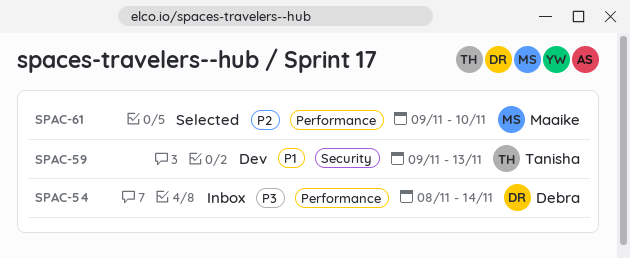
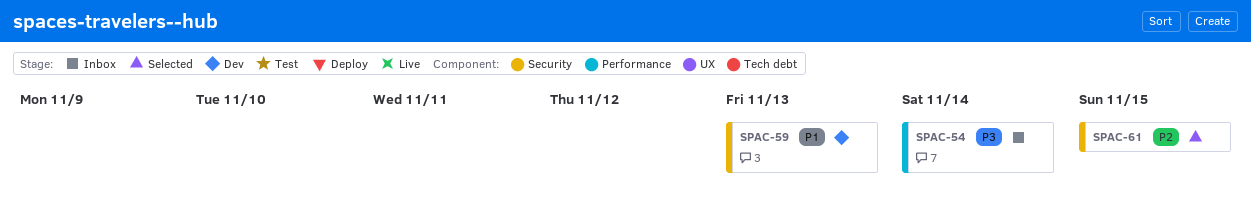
SPAC-61, label: Performance -> Security
SPAC-61, due: Nov 10 -> Nov 15

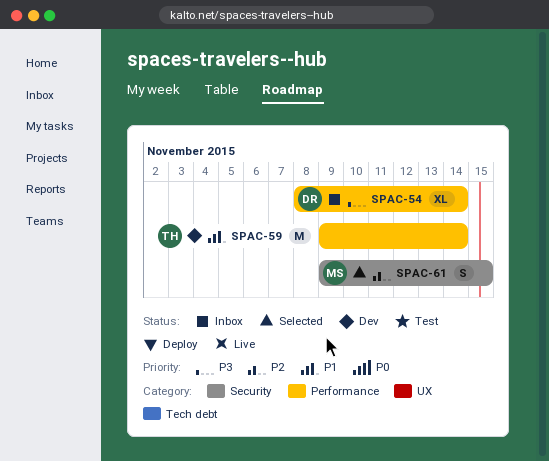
SPAC-59, label: Security -> Performance
SPAC-59, due: Nov 13 -> Nov 14

